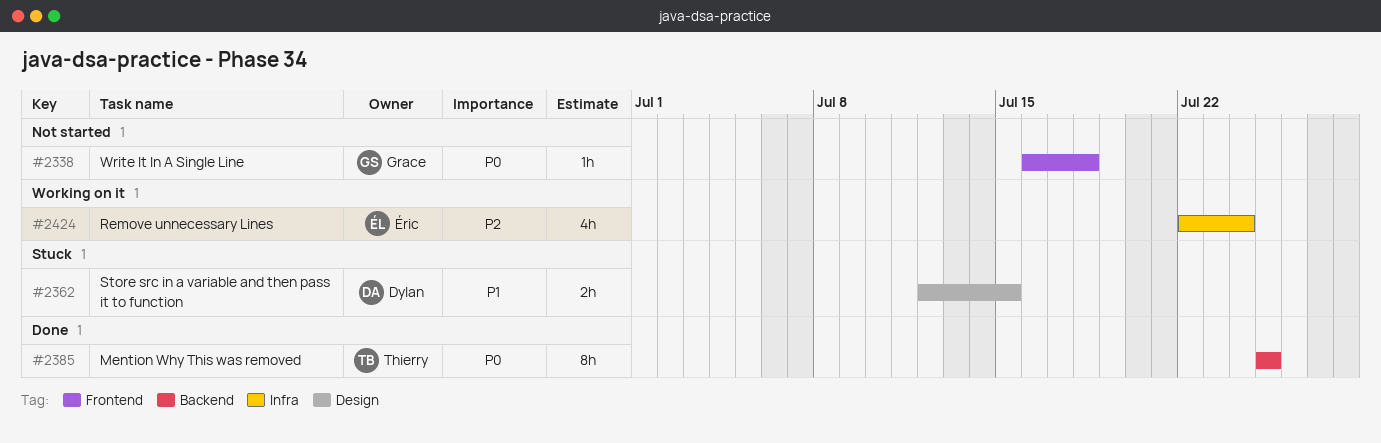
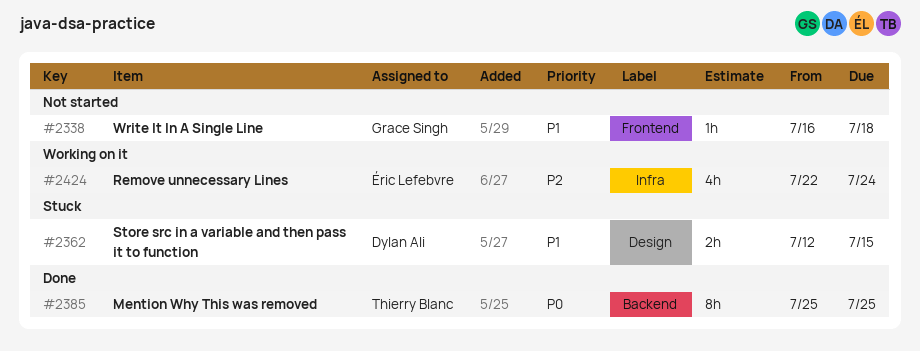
#2338, priority: P0 -> P1

